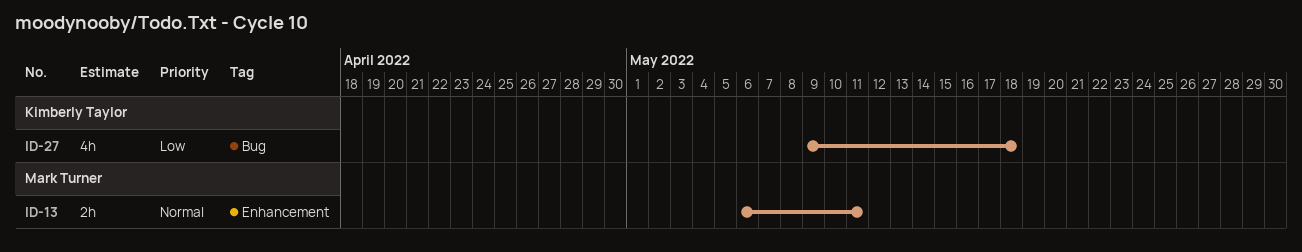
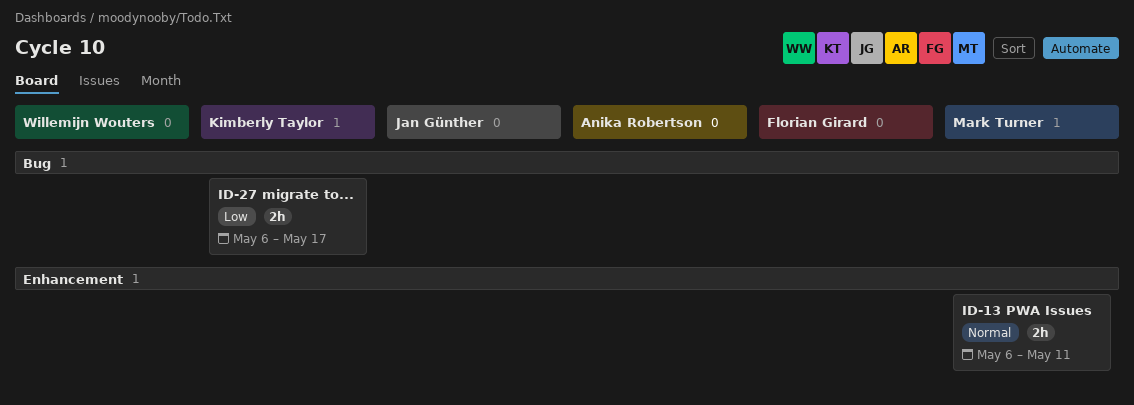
ID-27, estimate: 4h -> 2h
ID-27, start: May 9 -> May 6
ID-27, due: May 18 -> May 17

